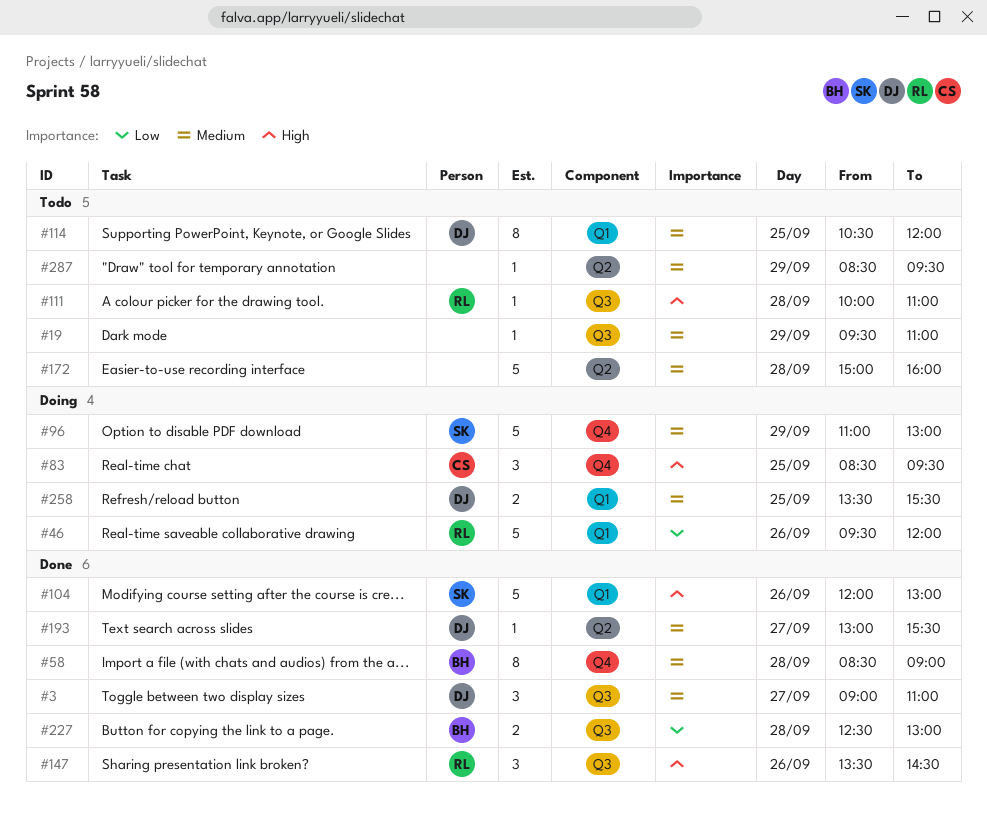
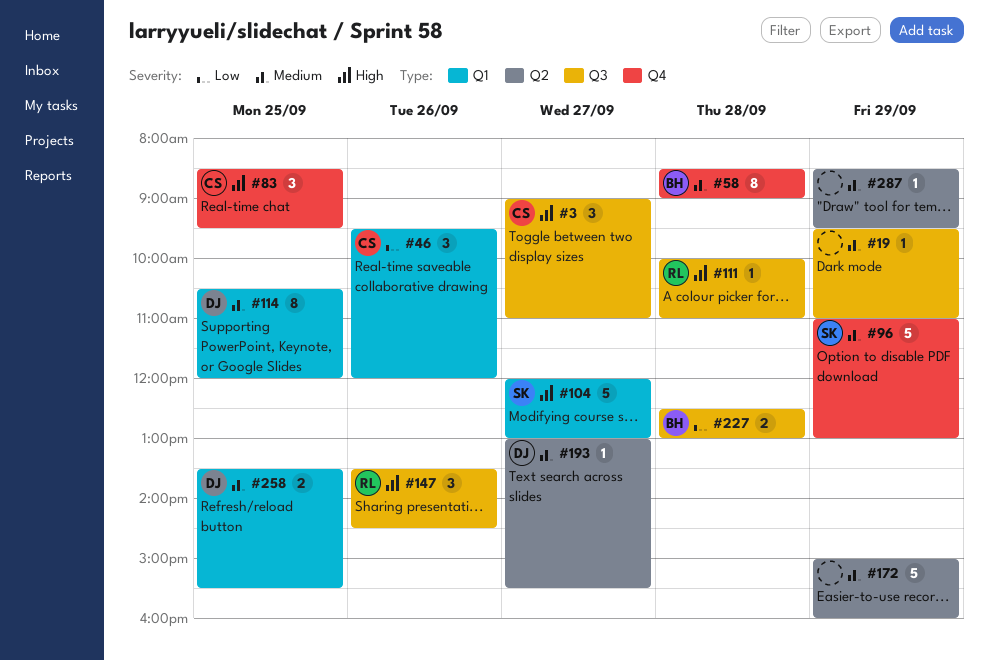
#3, owner: DJ -> CS
#3, priority: Medium -> High
#46, owner: RL -> CS
#46, estimate: 5 -> 3
#104, day: Sep 26 -> Sep 27
#172, day: Sep 28 -> Sep 29

